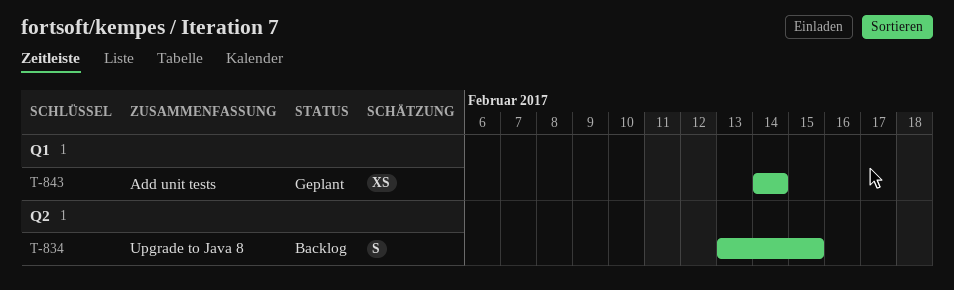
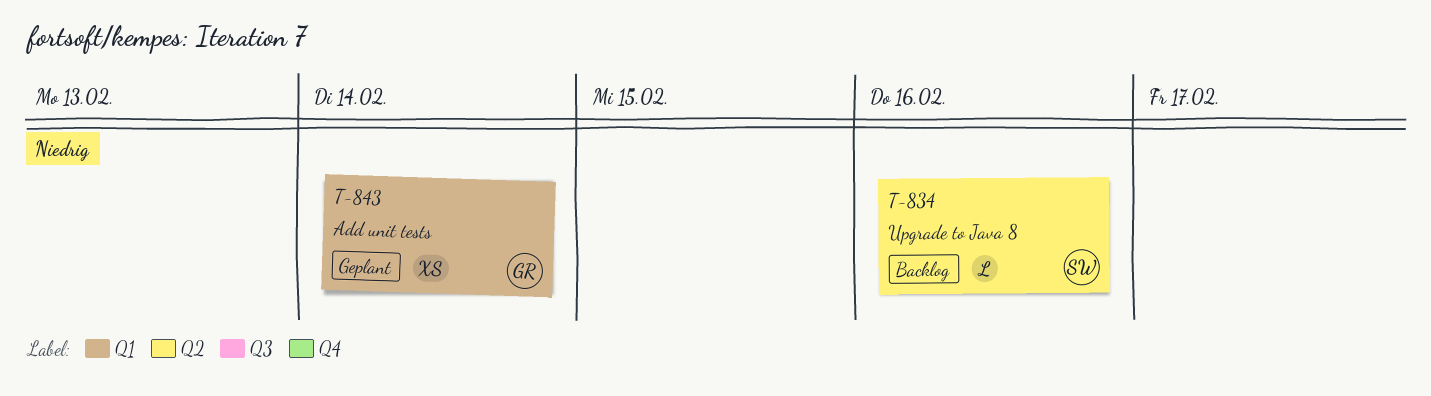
T-834, estimate: S -> L
T-834, due: Feb 15 -> Feb 16

